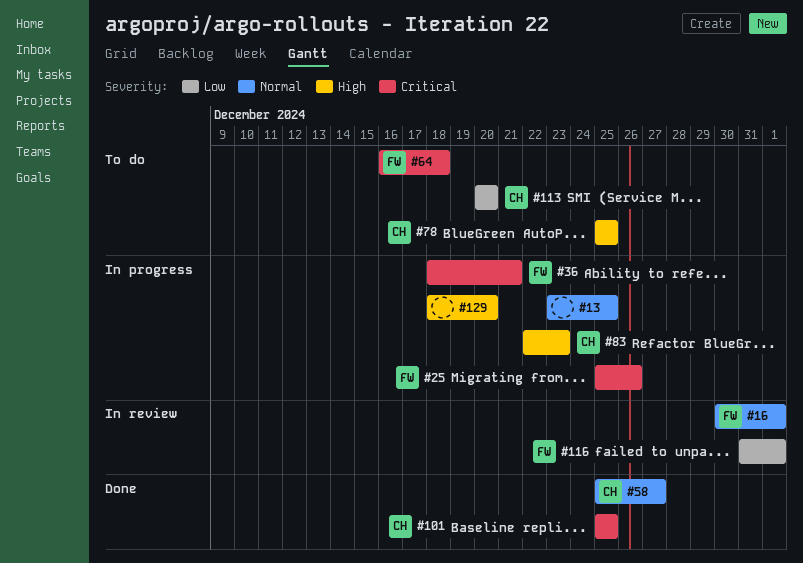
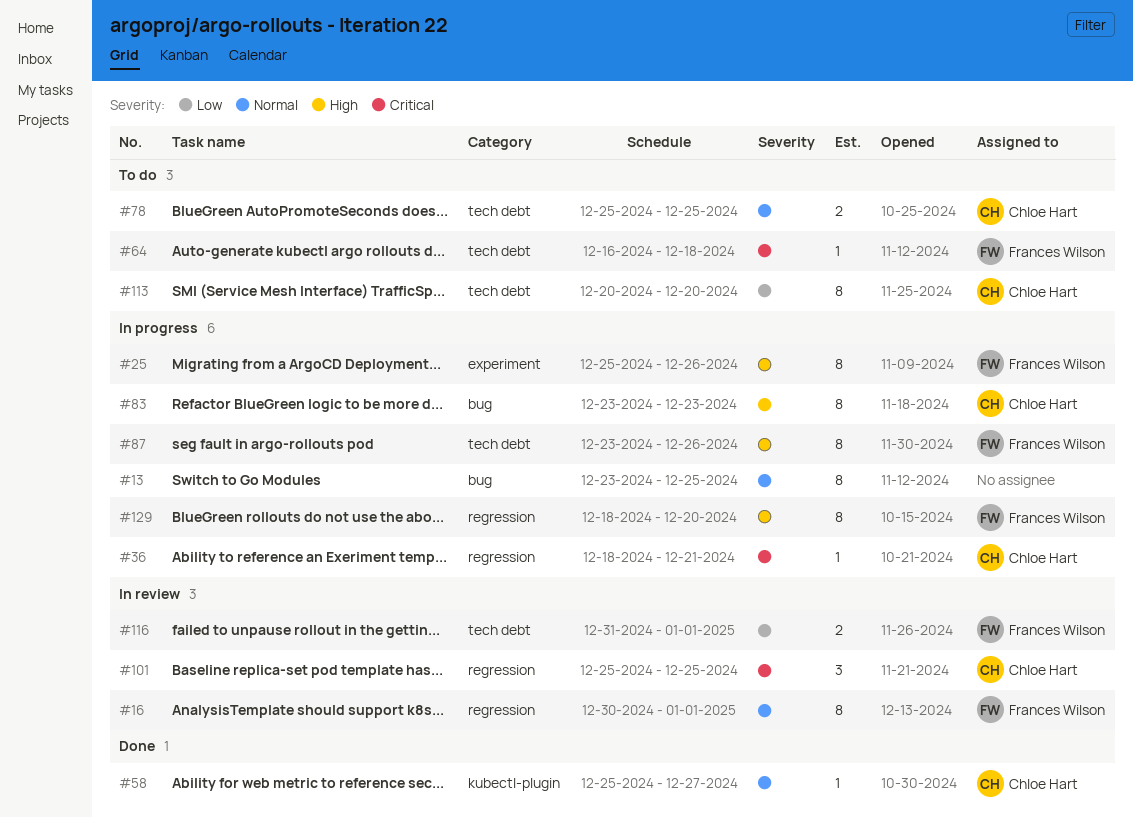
#25, priority: Critical -> High
#36, owner: Frances Wilson -> Chloe Hart
#78, priority: High -> Normal
#83, start: Dec 22 -> Dec 23
#87: none -> present
#101, status: Done -> In review
#129, owner: none -> Frances Wilson

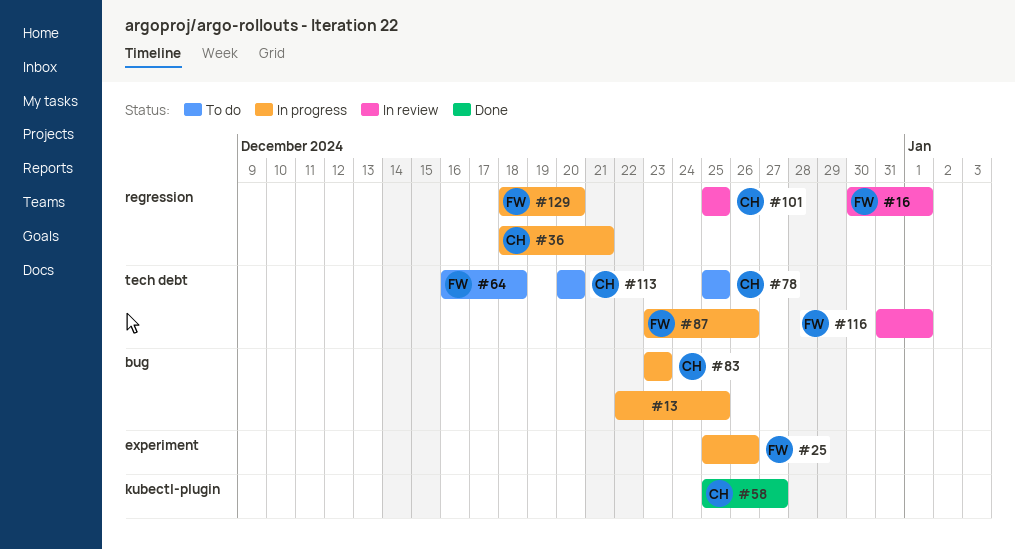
#13, start: Dec 23 -> Dec 22

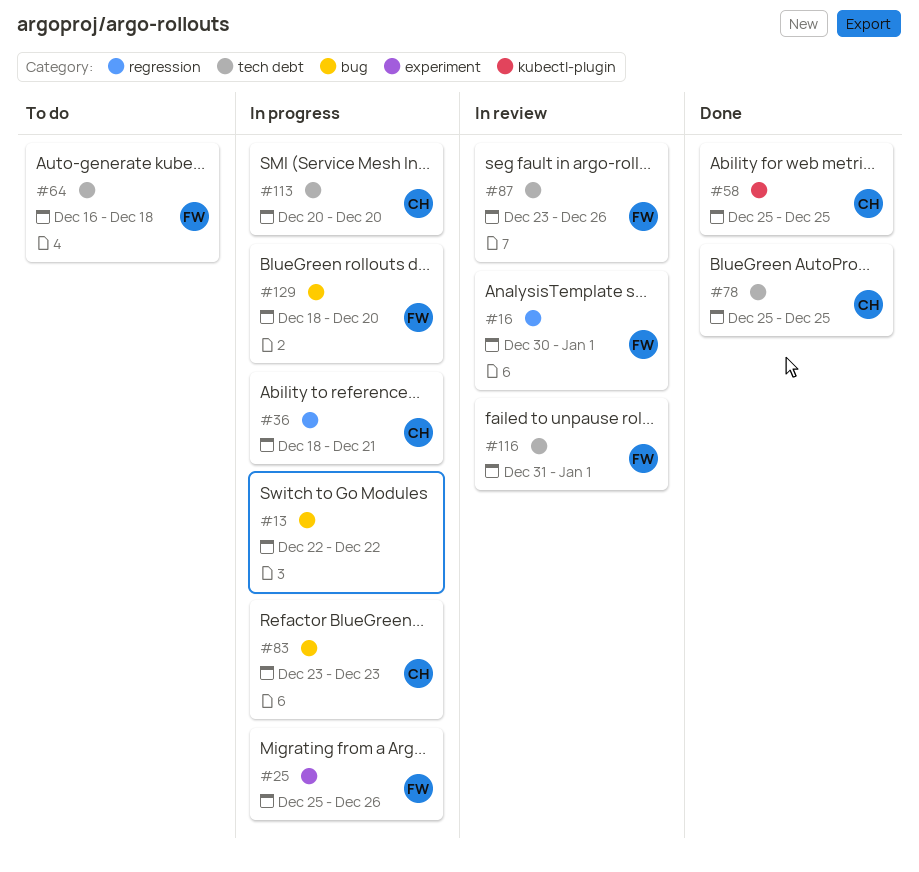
#13, due: Dec 25 -> Dec 22
#58, due: Dec 27 -> Dec 25
#78, status: To do -> Done
#87, status: In progress -> In review
#101: present -> none
#113, status: To do -> In progress
#129, label: regression -> bug

